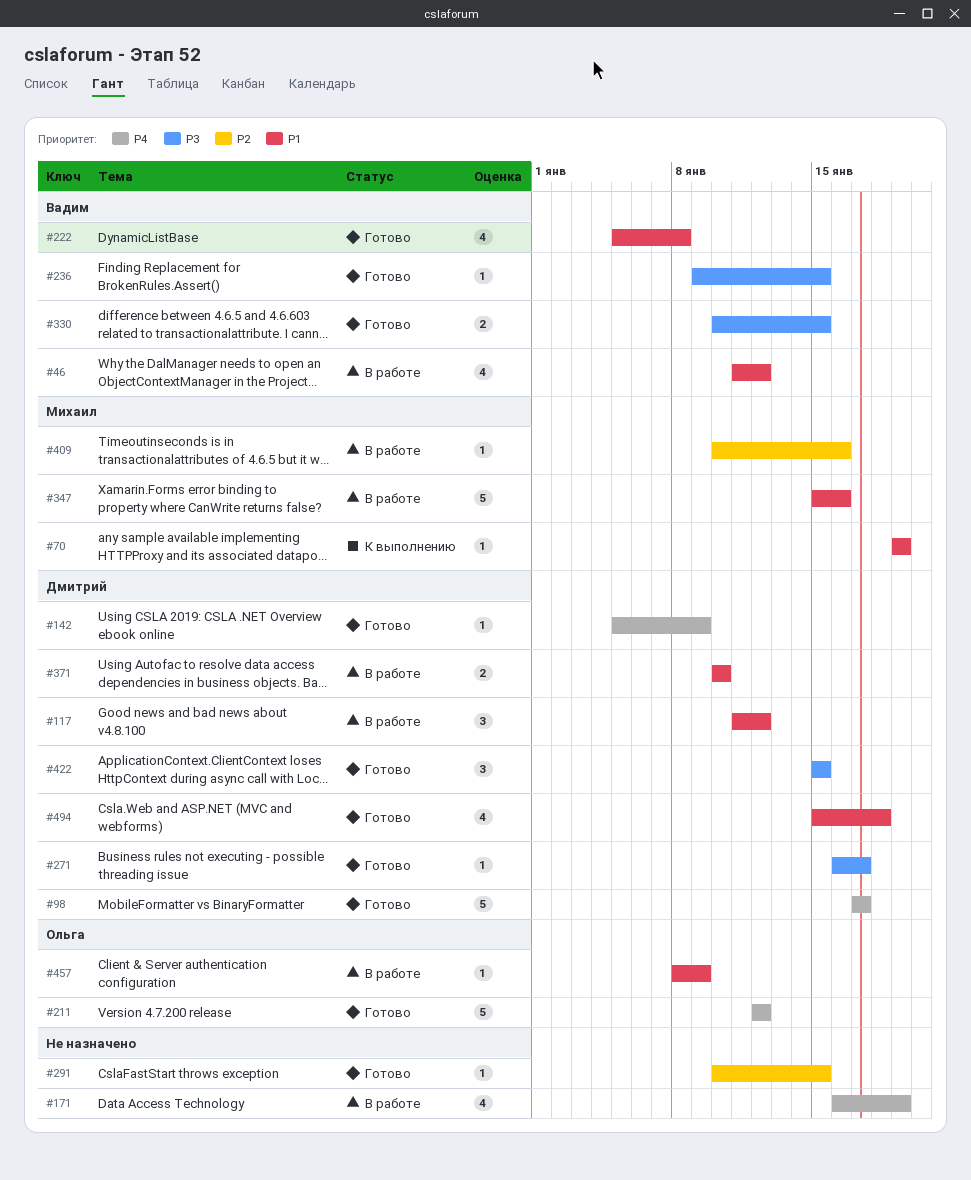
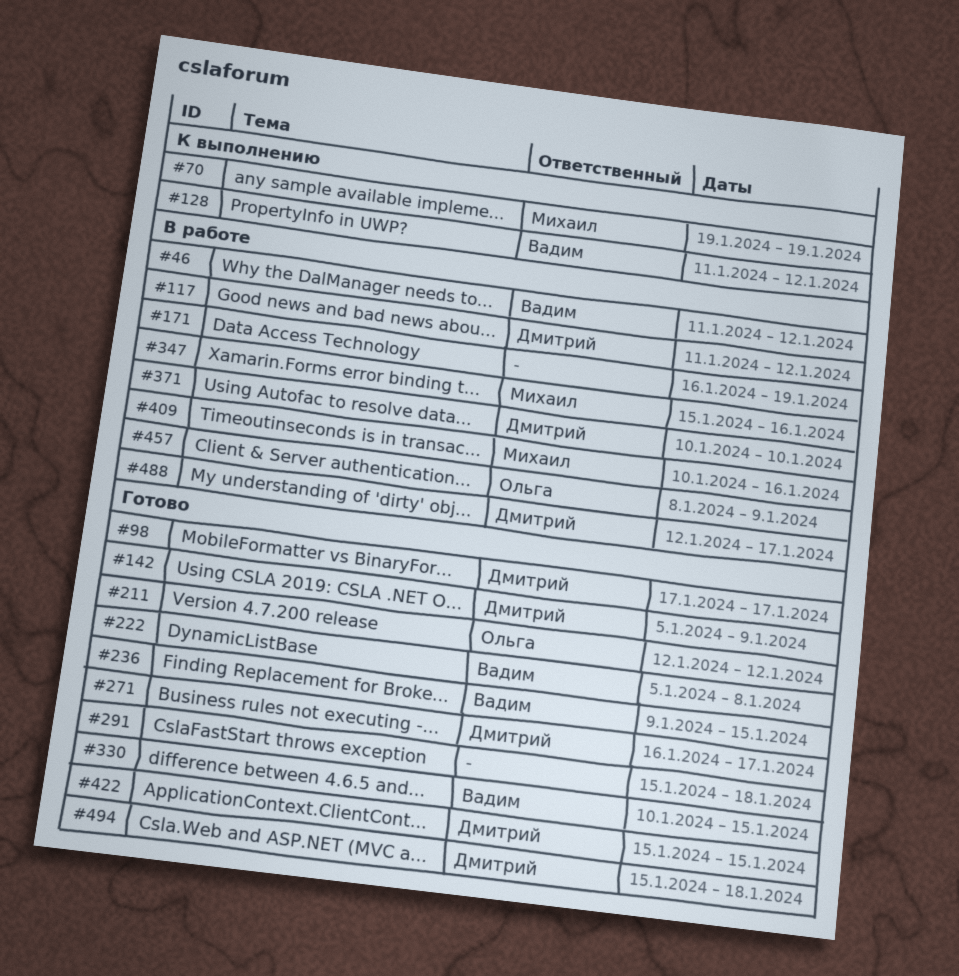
#128: none -> present
#291, start: Jan 10 -> Jan 15
#291, due: Jan 15 -> Jan 18
#488: none -> present

